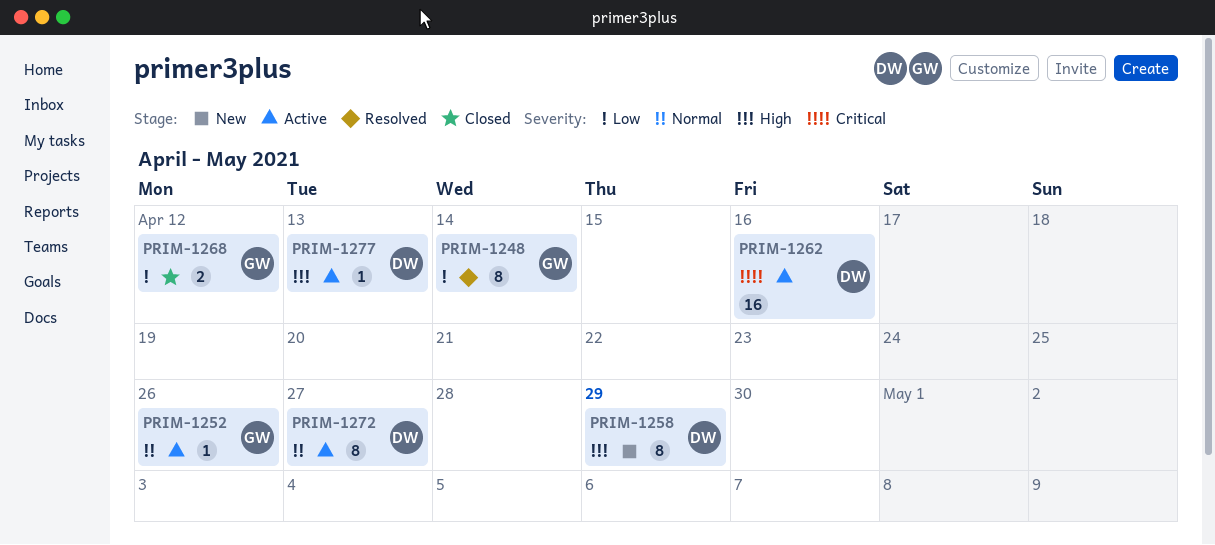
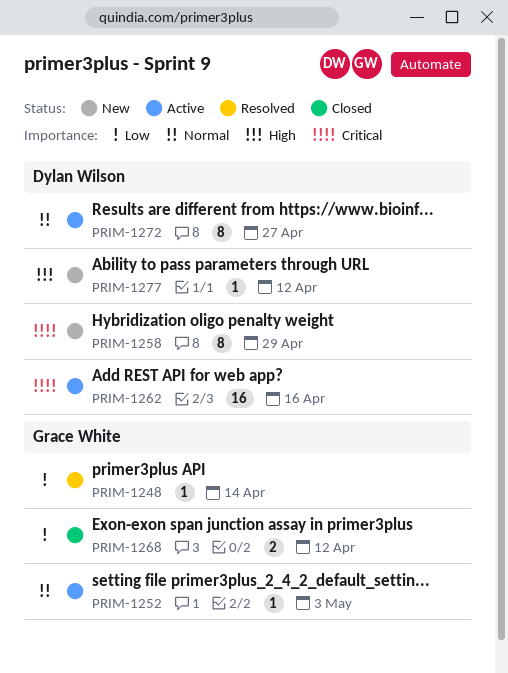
PRIM-1248, estimate: 8 -> 1
PRIM-1252, due: Apr 26 -> May 3
PRIM-1258, priority: High -> Critical
PRIM-1277, status: Active -> New
PRIM-1277, due: Apr 13 -> Apr 12

